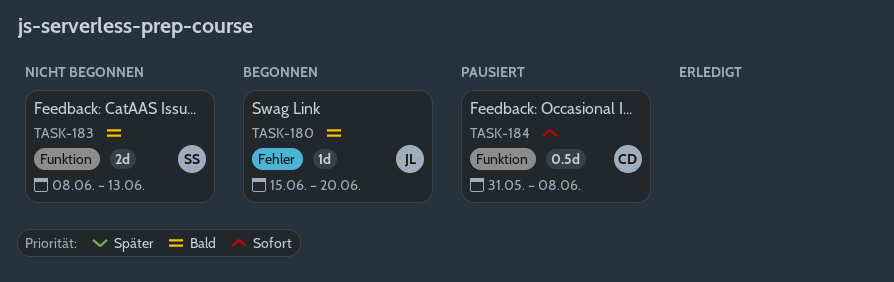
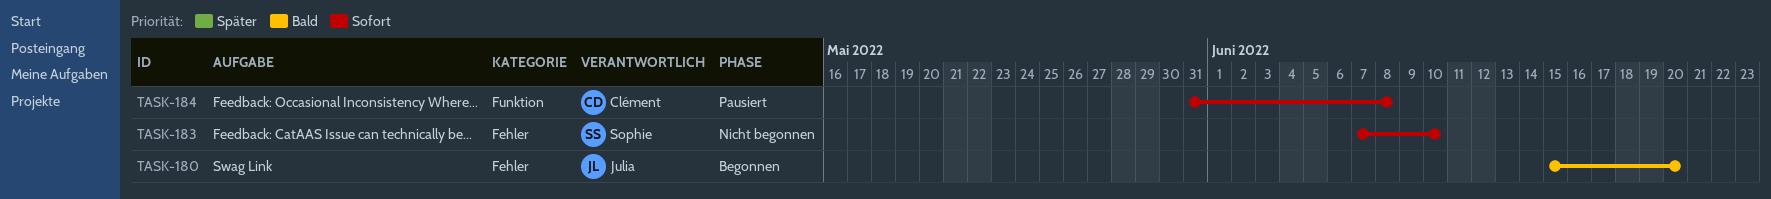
TASK-183, priority: Bald -> Sofort
TASK-183, label: Funktion -> Fehler
TASK-183, start: Jun 8 -> Jun 7
TASK-183, due: Jun 13 -> Jun 10

